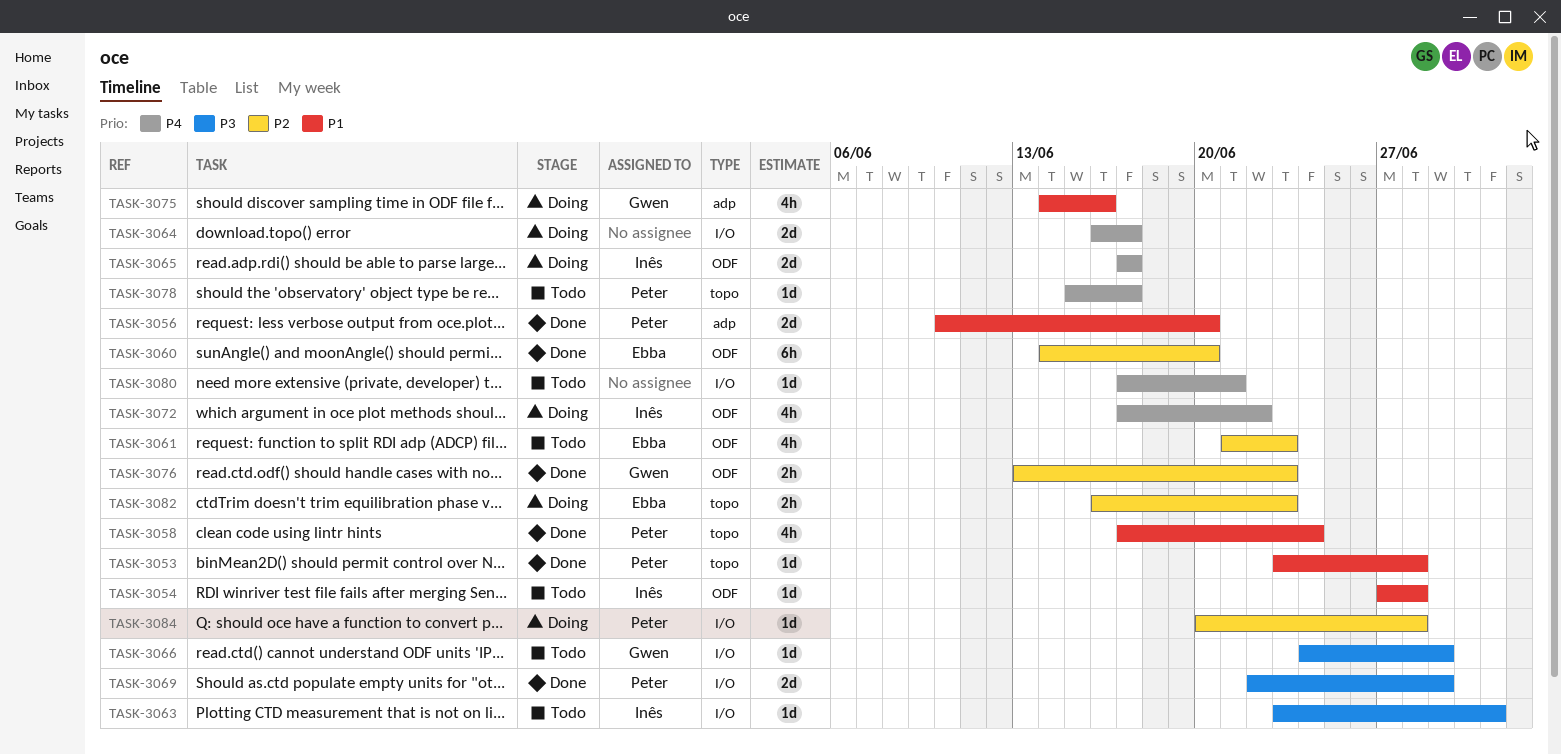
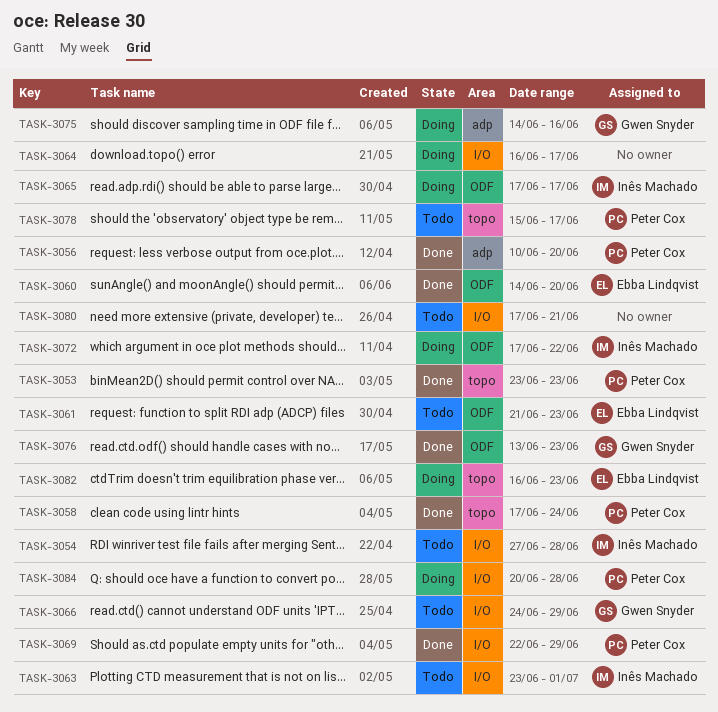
TASK-3053, due: Jun 28 -> Jun 23
TASK-3054, label: ODF -> I/O

